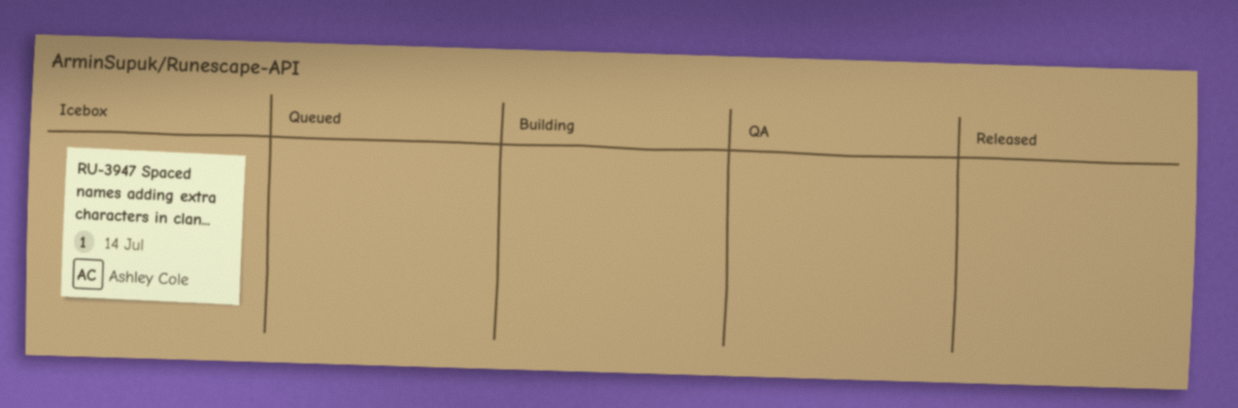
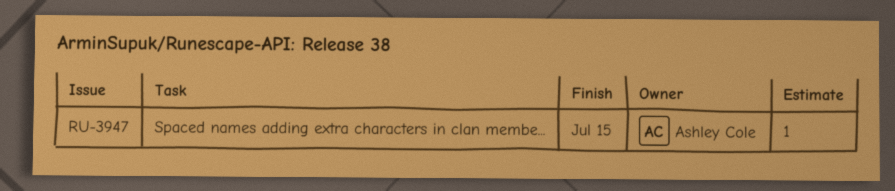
RU-3947, due: Jul 14 -> Jul 15

